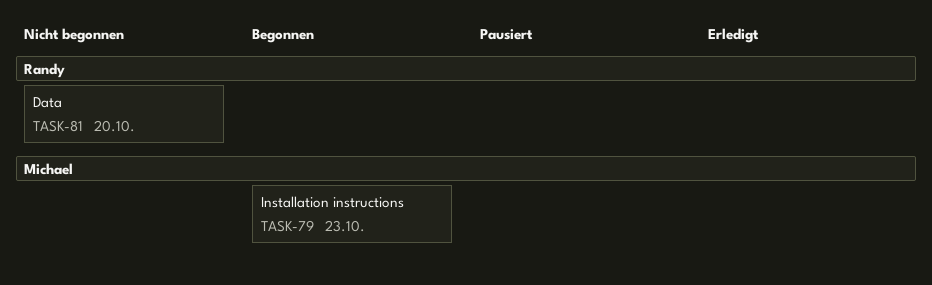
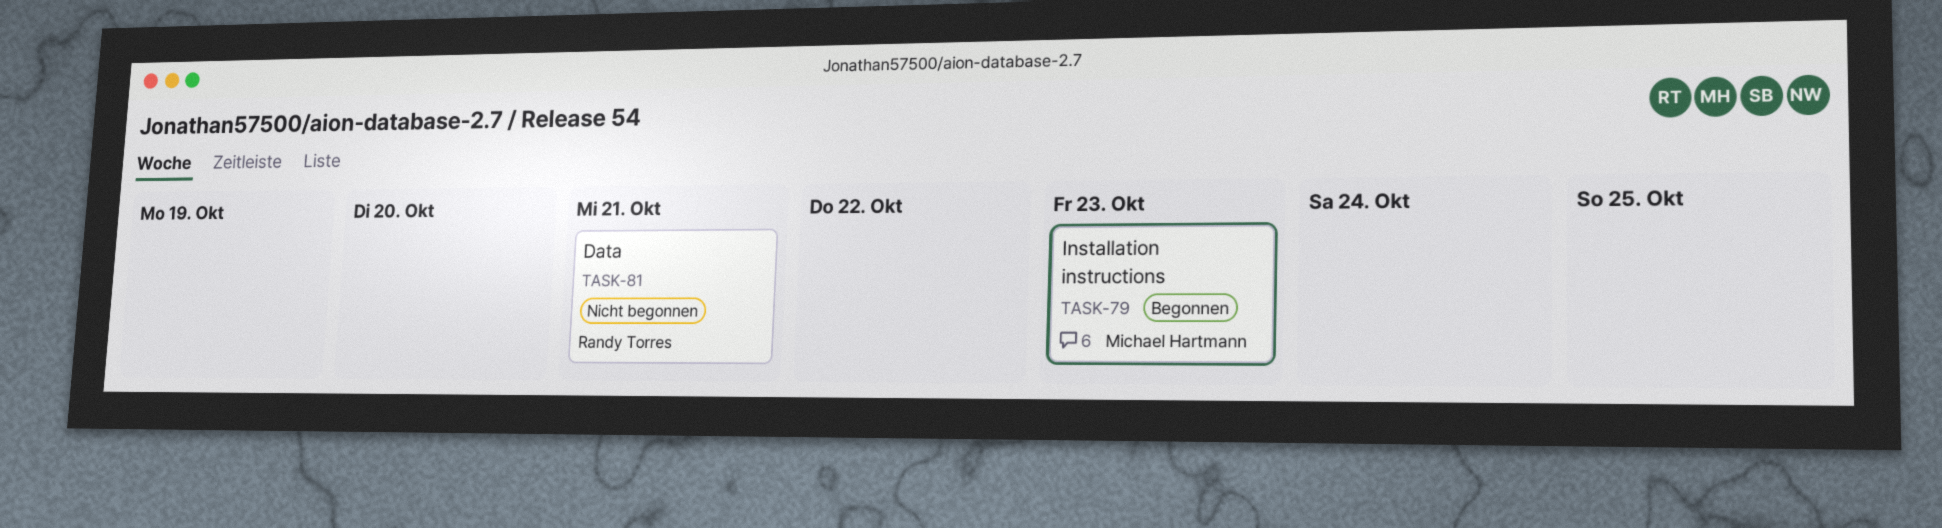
TASK-81, due: Oct 20 -> Oct 21

